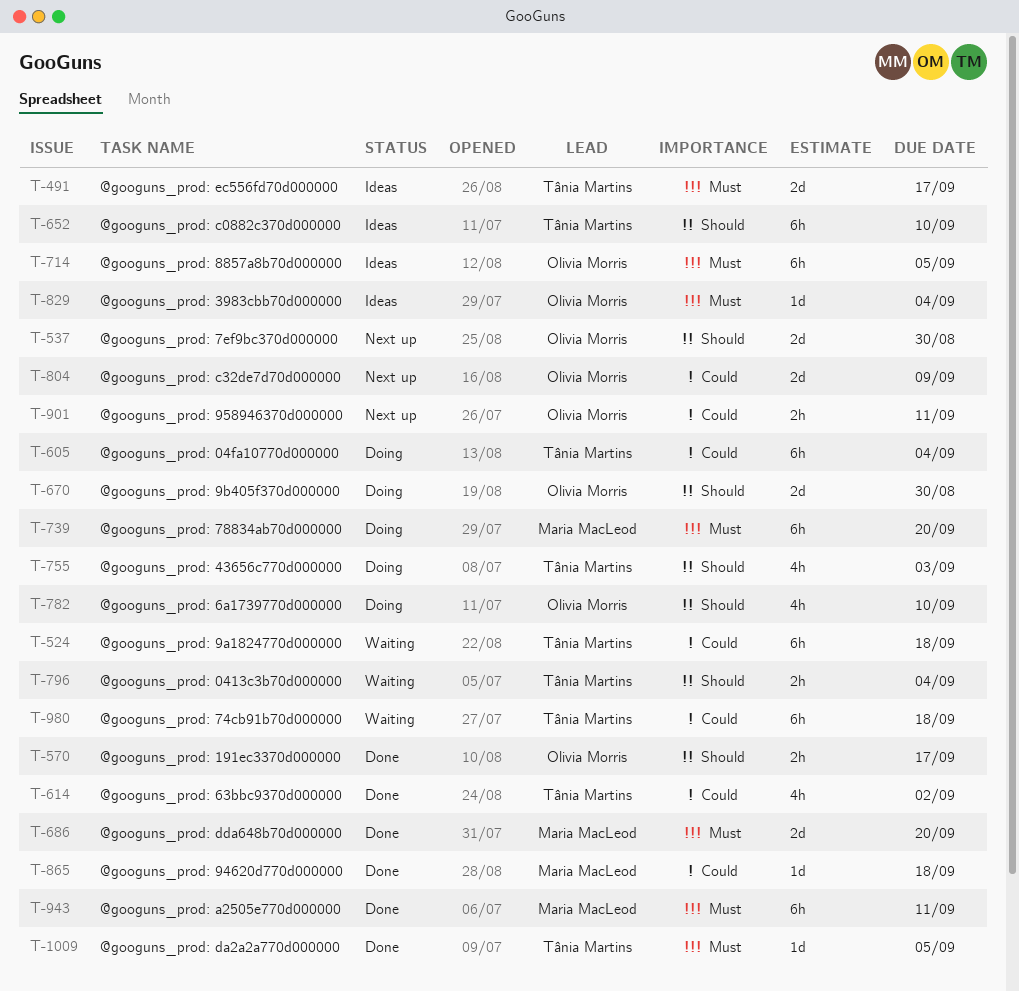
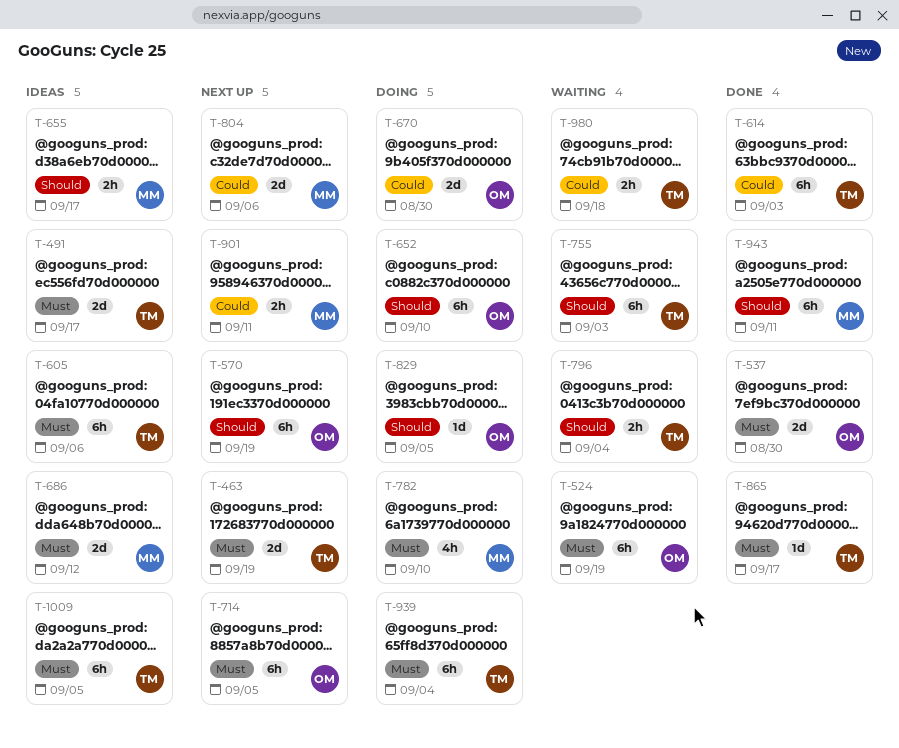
T-463: none -> present
T-524, owner: Tânia Martins -> Olivia Morris
T-524, priority: Could -> Must
T-524, due: Sep 18 -> Sep 19
T-537, status: Next up -> Done
T-537, priority: Should -> Must
T-570, status: Done -> Next up
T-570, estimate: 2h -> 6h
T-570, due: Sep 17 -> Sep 19
T-605, status: Doing -> Ideas
T-605, priority: Could -> Must
T-605, due: Sep 4 -> Sep 6
T-614, estimate: 4h -> 6h
T-614, due: Sep 2 -> Sep 3
T-652, status: Ideas -> Doing
T-652, owner: Tânia Martins -> Olivia Morris
T-655: none -> present
T-670, priority: Should -> Could
T-686, status: Done -> Ideas
T-686, due: Sep 20 -> Sep 12
T-714, status: Ideas -> Next up
T-739: present -> none
T-755, status: Doing -> Waiting
T-755, estimate: 4h -> 6h
T-782, owner: Olivia Morris -> Maria MacLeod
T-782, priority: Should -> Must
T-804, owner: Olivia Morris -> Maria MacLeod
T-804, due: Sep 9 -> Sep 6
T-829, status: Ideas -> Doing
T-829, priority: Must -> Should
T-829, due: Sep 4 -> Sep 5
T-865, owner: Maria MacLeod -> Tânia Martins
T-865, priority: Could -> Must
T-865, due: Sep 18 -> Sep 17
T-901, owner: Olivia Morris -> Maria MacLeod
T-939: none -> present
T-943, priority: Must -> Should
T-980, estimate: 6h -> 2h
T-1009, status: Done -> Ideas
T-1009, estimate: 1d -> 6h

